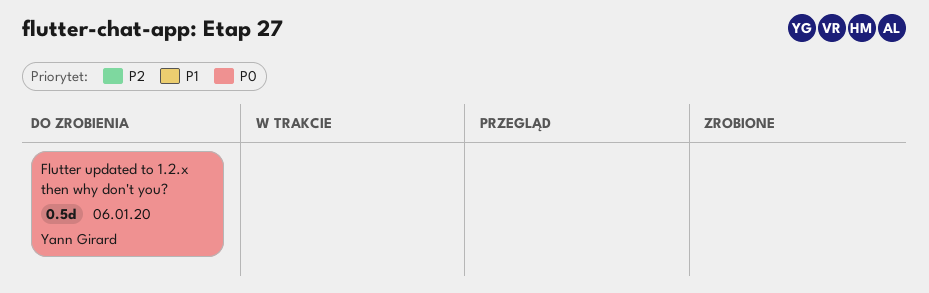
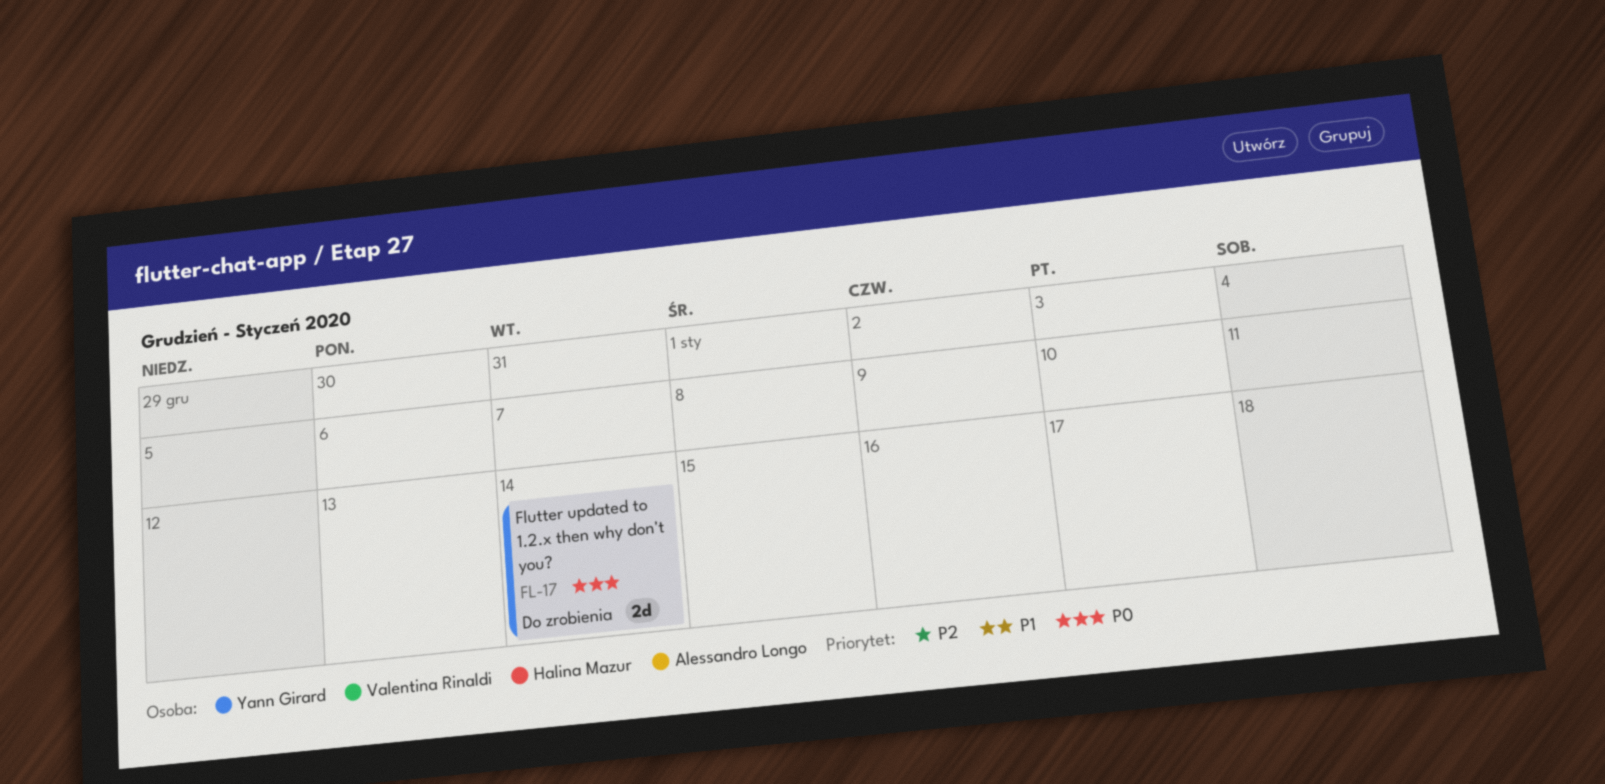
Flutter updated to 1.2.x then why don't you?, estimate: 0.5d -> 2d
Flutter updated to 1.2.x then why don't you?, due: Jan 6 -> Jan 14

